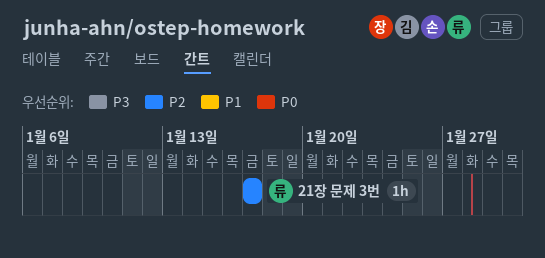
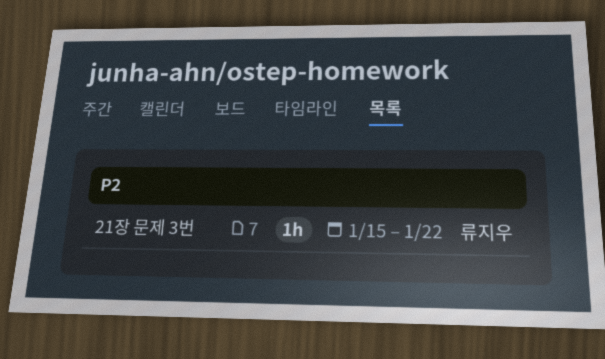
21장 문제 3번, start: Jan 17 -> Jan 15
21장 문제 3번, due: Jan 17 -> Jan 22

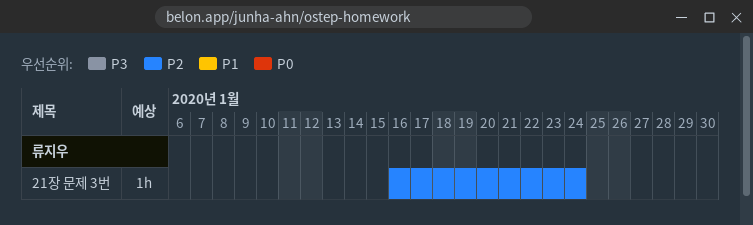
21장 문제 3번, start: Jan 15 -> Jan 16
21장 문제 3번, due: Jan 22 -> Jan 24

